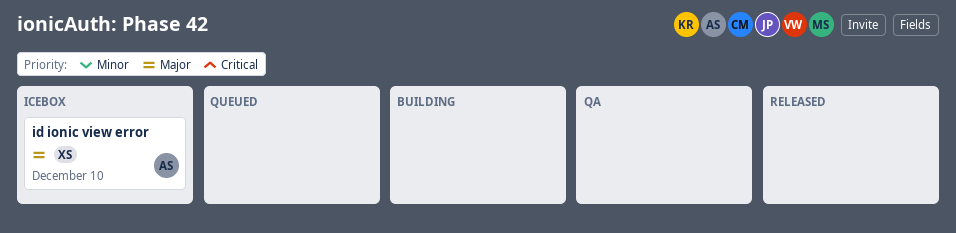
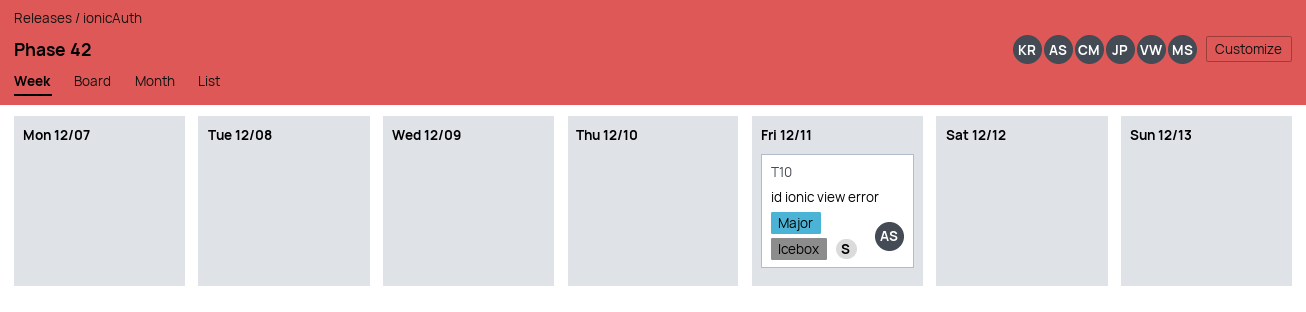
id ionic view error, estimate: XS -> S
id ionic view error, due: Dec 10 -> Dec 11

